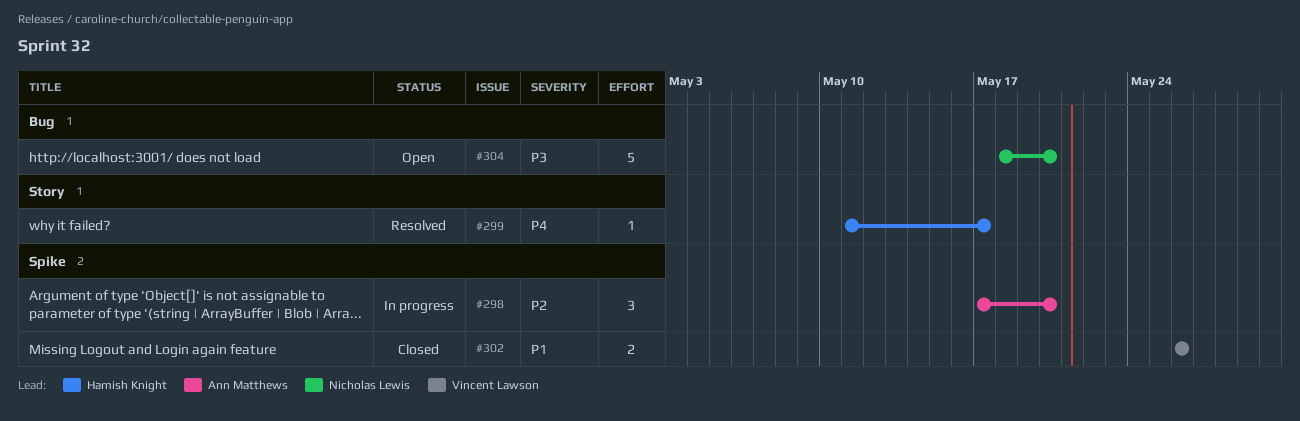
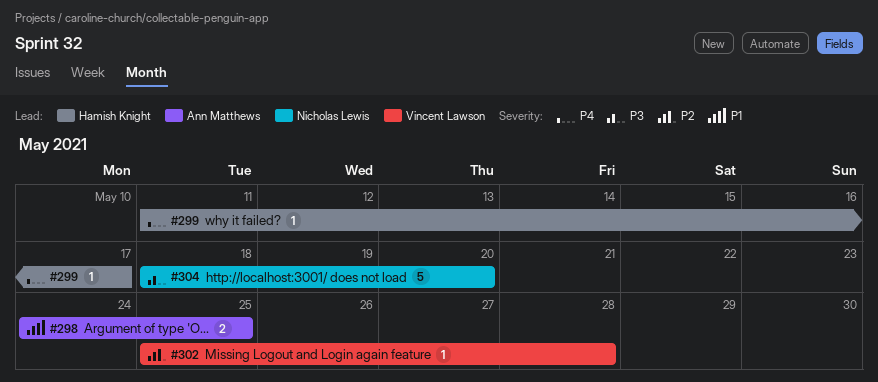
#298, priority: P2 -> P1
#298, estimate: 3 -> 2
#298, start: May 17 -> May 24
#298, due: May 20 -> May 25
#302, priority: P1 -> P2
#302, estimate: 2 -> 1
#302, start: May 26 -> May 25
#302, due: May 26 -> May 28

